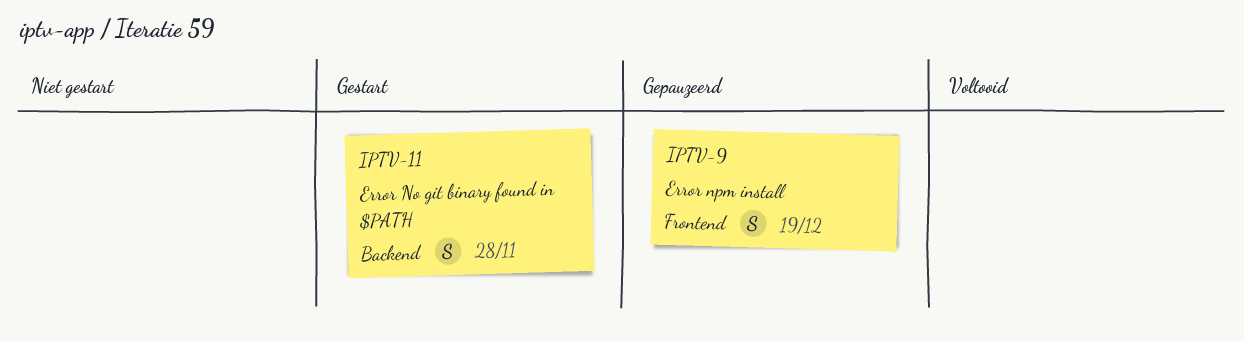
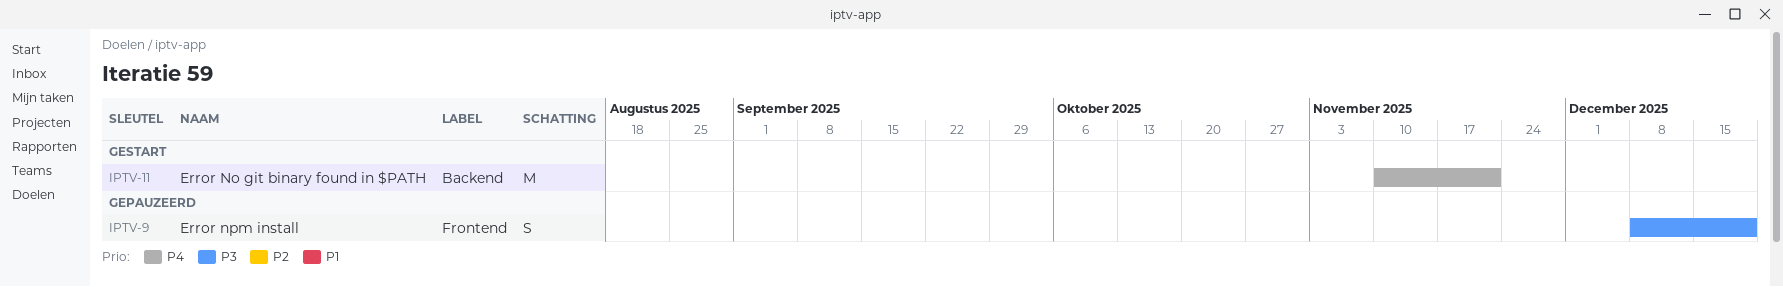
IPTV-11, estimate: S -> M
IPTV-11, due: Nov 28 -> Nov 21

